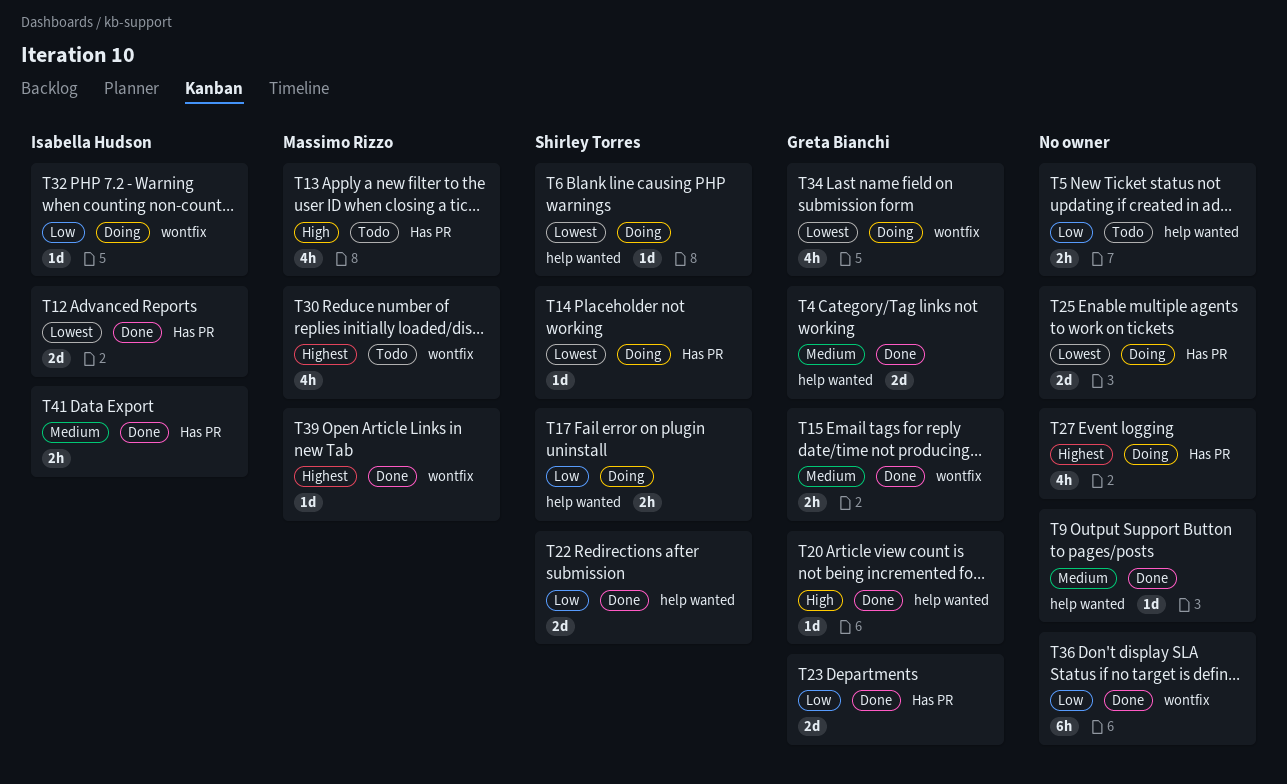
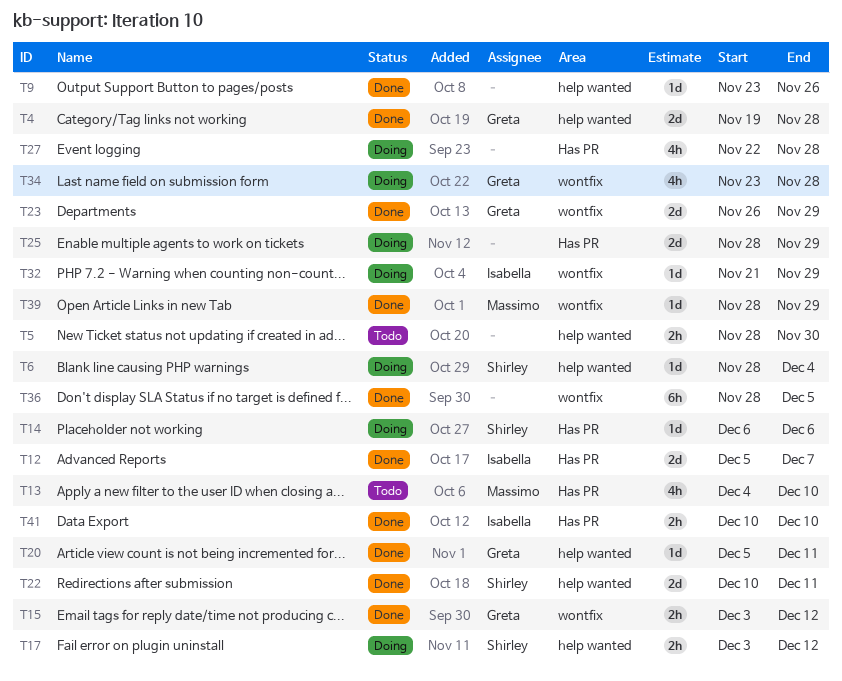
T23, label: Has PR -> wontfix
T30: present -> none

